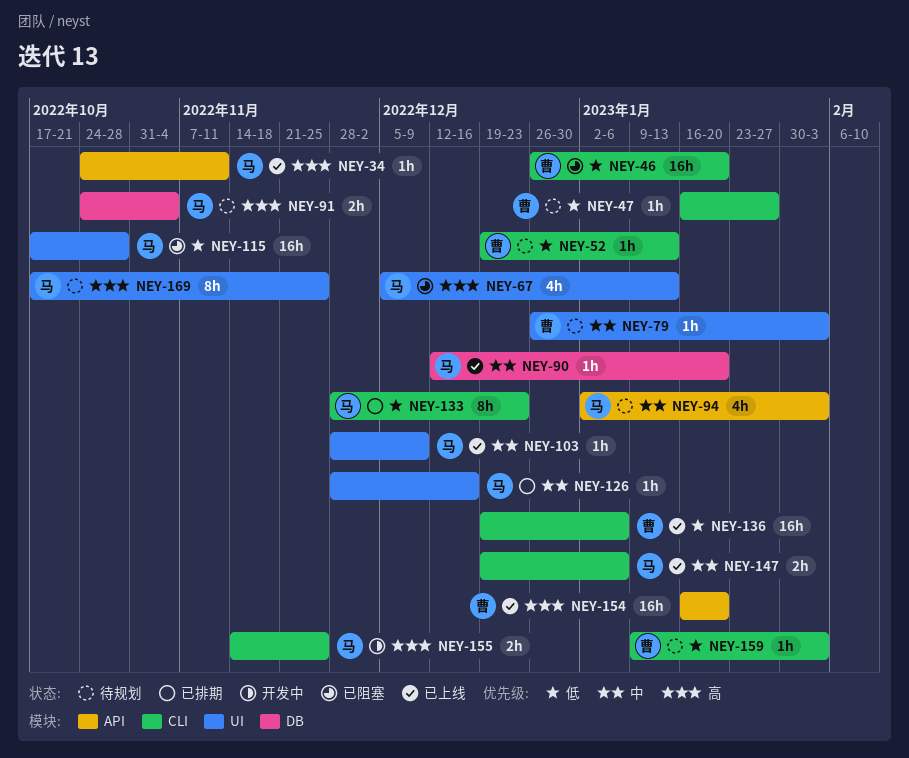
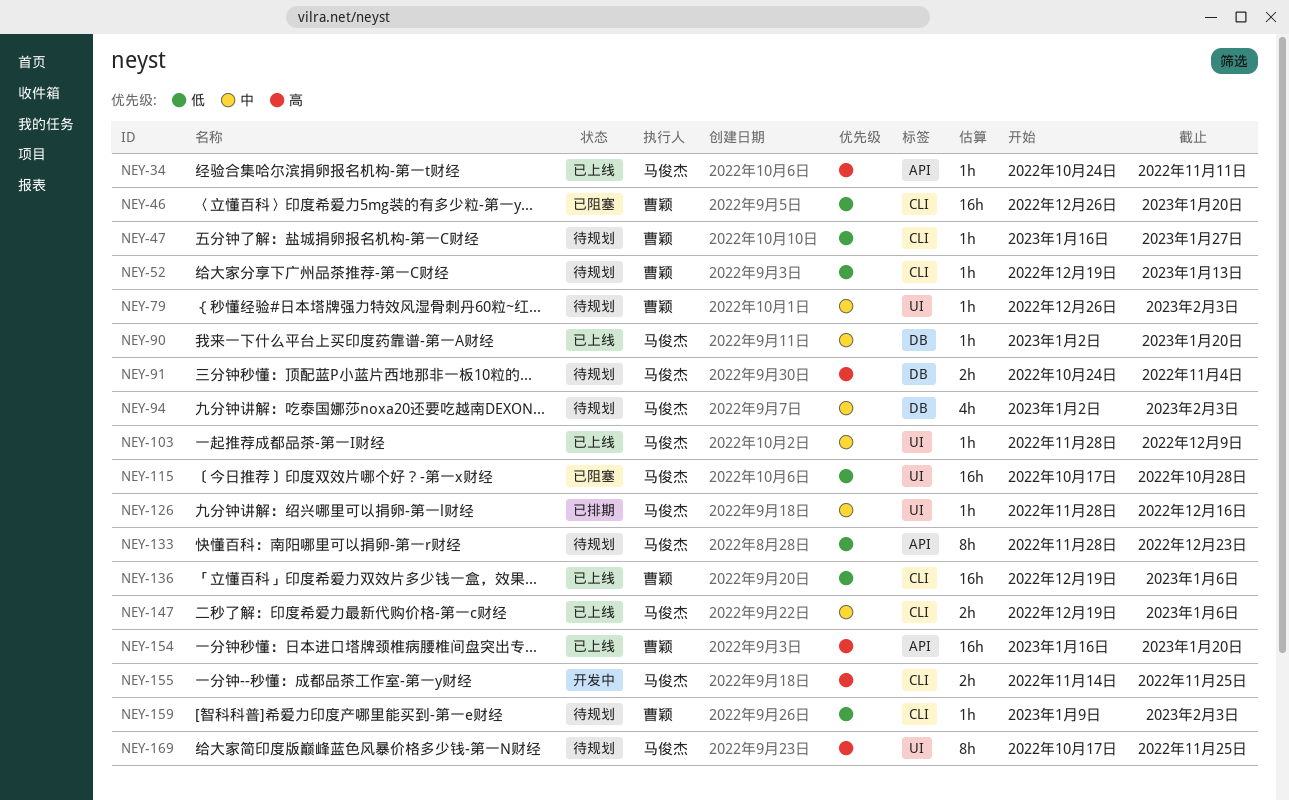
NEY-67: present -> none
NEY-90, start: Dec 12 -> Jan 2
NEY-94, label: API -> DB
NEY-133, status: 已排期 -> 待规划
NEY-133, label: CLI -> API

